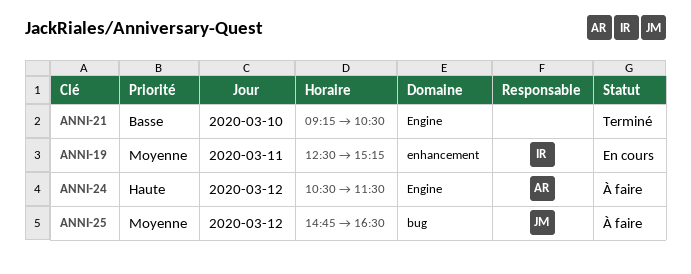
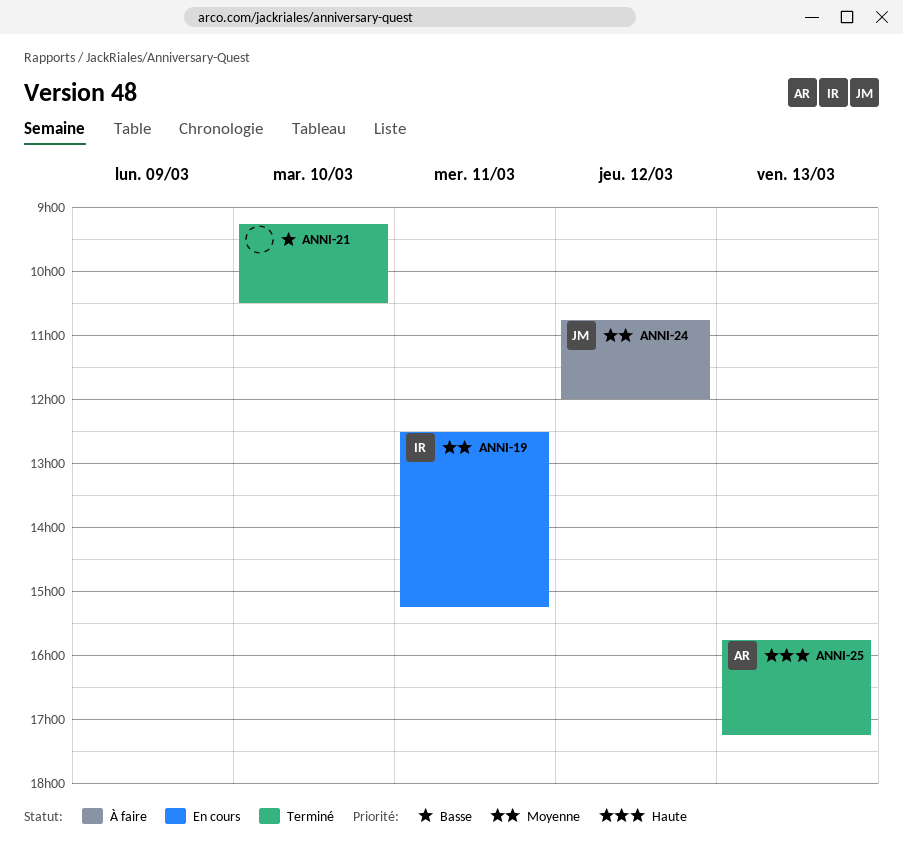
ANNI-24, owner: AR -> JM
ANNI-24, priority: Haute -> Moyenne
ANNI-24, begins: 10:30 -> 10:45
ANNI-24, ends: 11:30 -> 12:00
ANNI-25, status: À faire -> Terminé
ANNI-25, owner: JM -> AR
ANNI-25, priority: Moyenne -> Haute
ANNI-25, day: Mar 12 -> Mar 13
ANNI-25, begins: 14:45 -> 15:45
ANNI-25, ends: 16:30 -> 17:15

